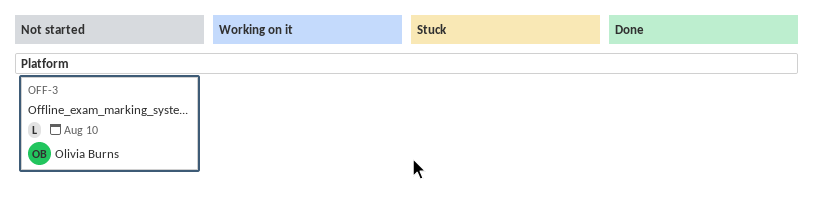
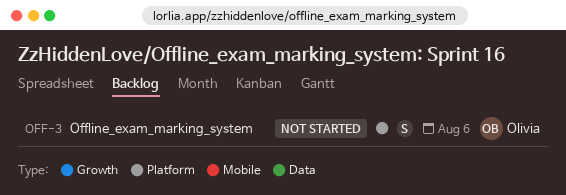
OFF-3, estimate: L -> S
OFF-3, due: Aug 10 -> Aug 6

